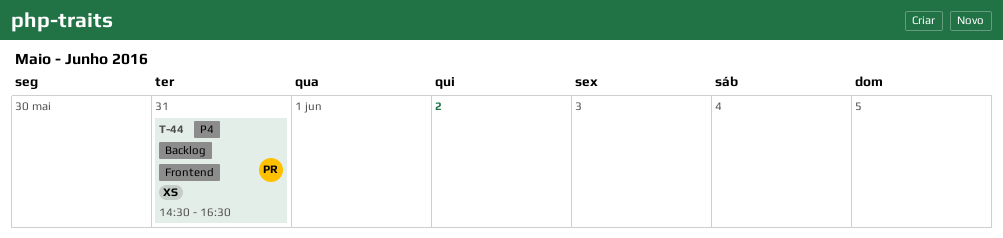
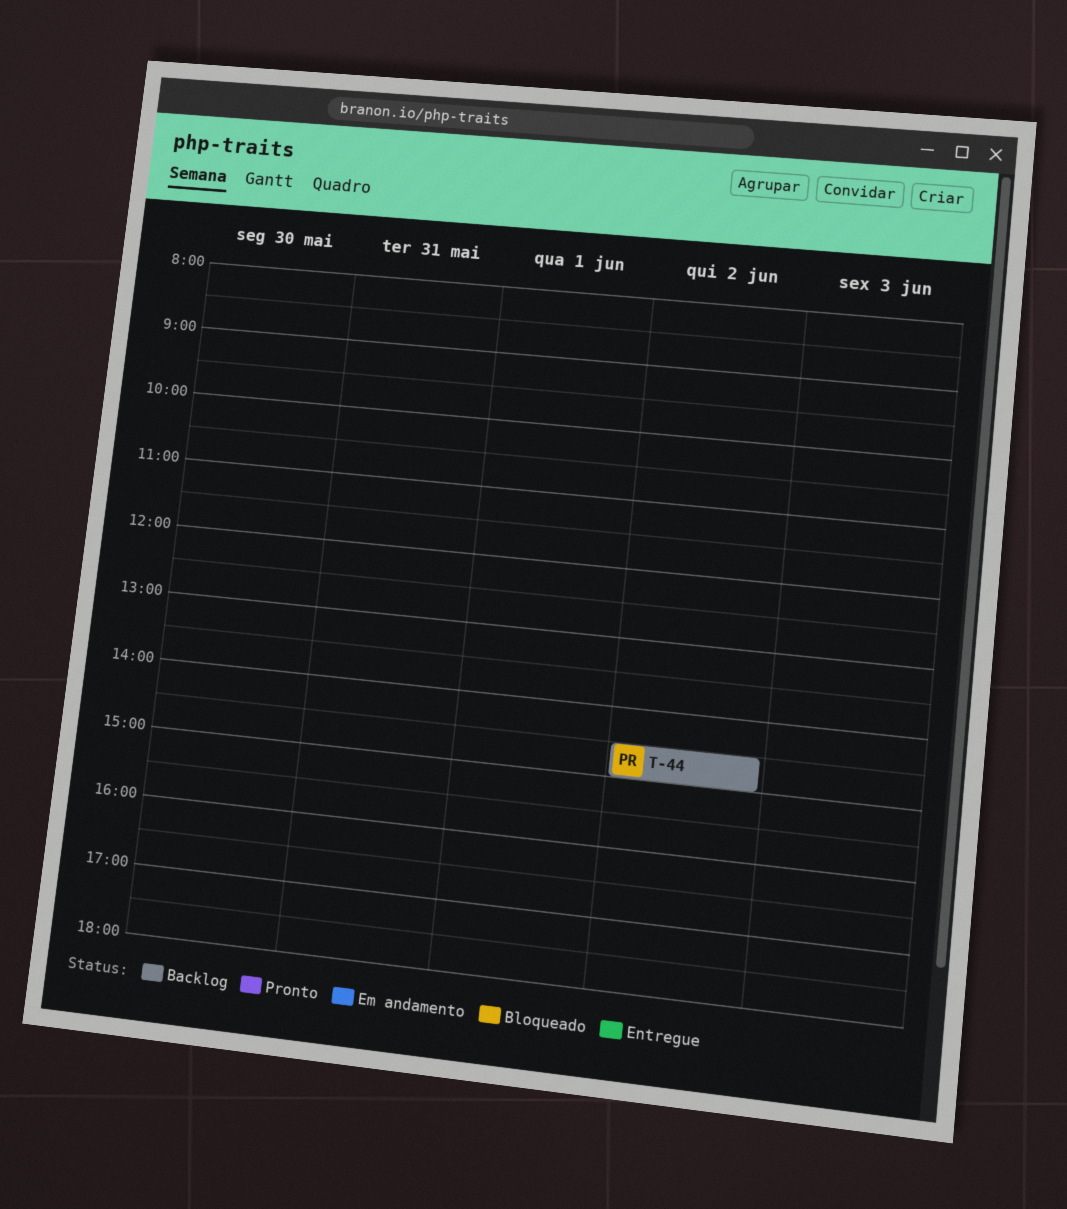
T-44, day: May 31 -> Jun 2
T-44, ends: 16:30 -> 15:00

